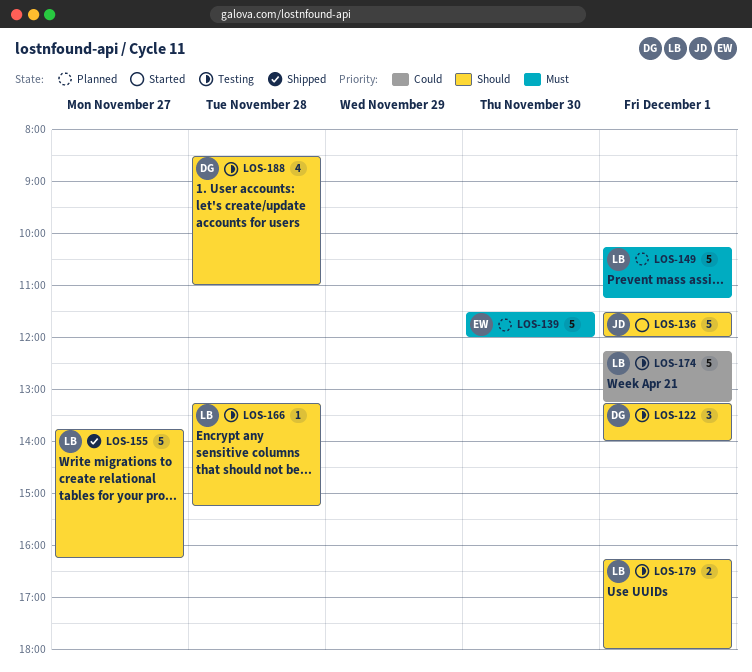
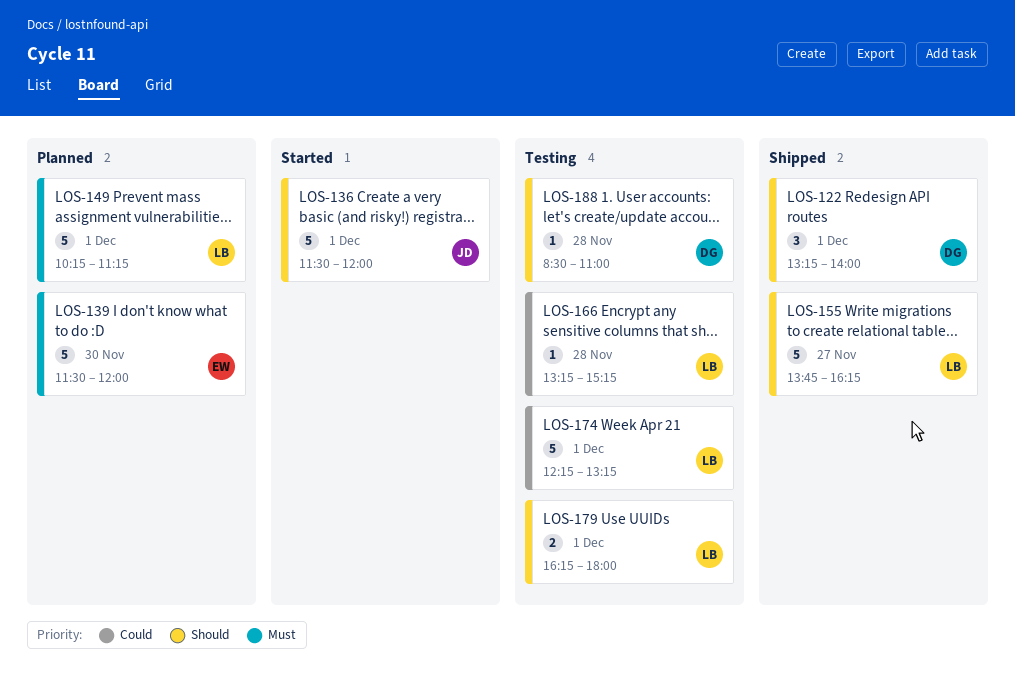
LOS-122, status: Testing -> Shipped
LOS-166, priority: Should -> Could
LOS-188, estimate: 4 -> 1

